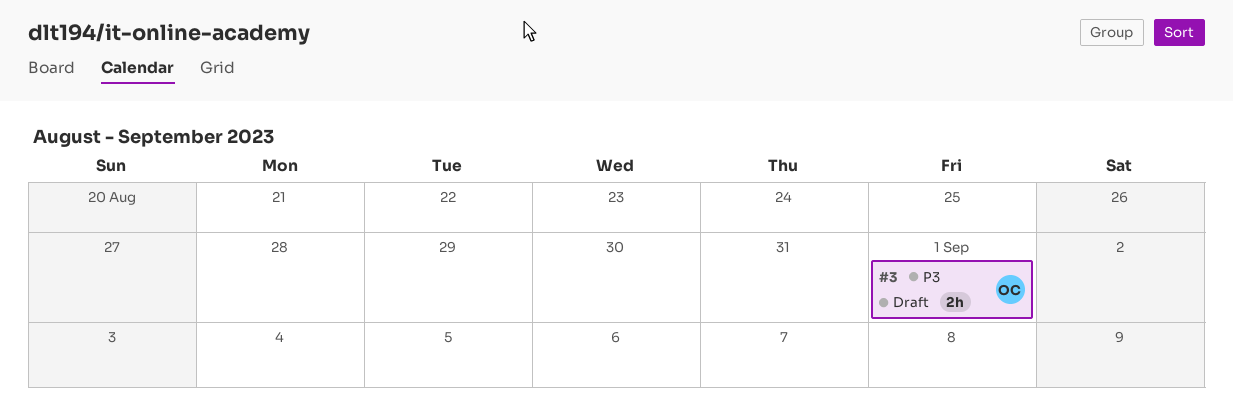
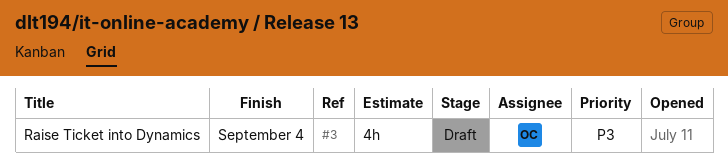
#3, estimate: 2h -> 4h
#3, due: Sep 1 -> Sep 4

